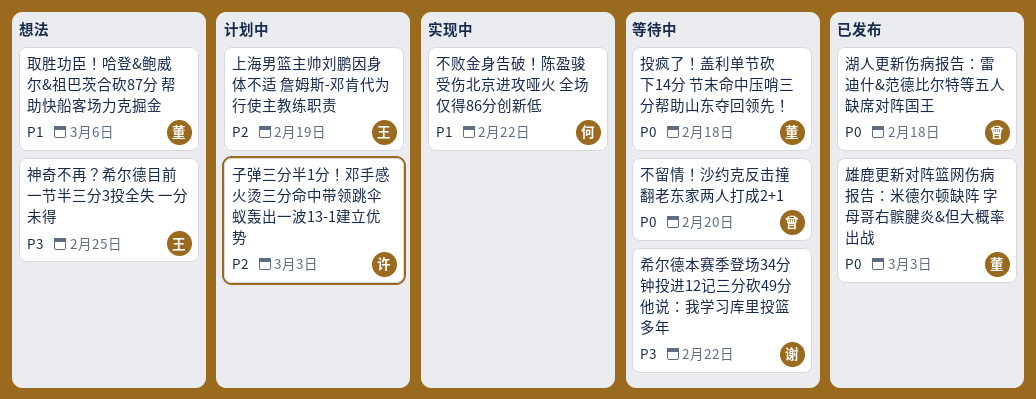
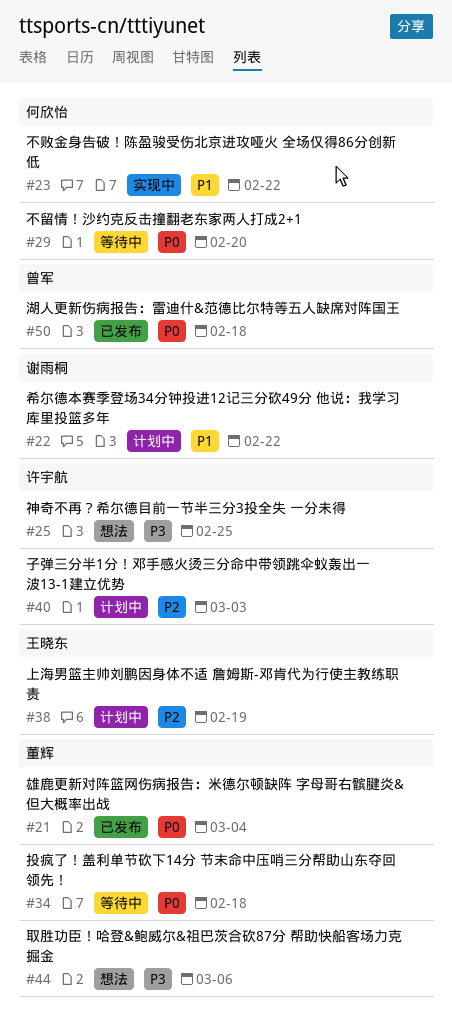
不留情！沙约克反击撞翻老东家两人打成2+1, owner: 曾军 -> 何欣怡
取胜功臣！哈登&鲍威尔&祖巴茨合砍87分 帮助快船客场力克掘金, priority: P1 -> P3
希尔德本赛季登场34分钟投进12记三分砍49分 他说：我学习库里投篮多年, status: 等待中 -> 计划中
希尔德本赛季登场34分钟投进12记三分砍49分 他说：我学习库里投篮多年, priority: P3 -> P1
神奇不再？希尔德目前一节半三分3投全失 一分未得, owner: 王晓东 -> 许宇航
雄鹿更新对阵篮网伤病报告：米德尔顿缺阵 字母哥右髌腱炎&但大概率出战, due: Mar 3 -> Mar 4

